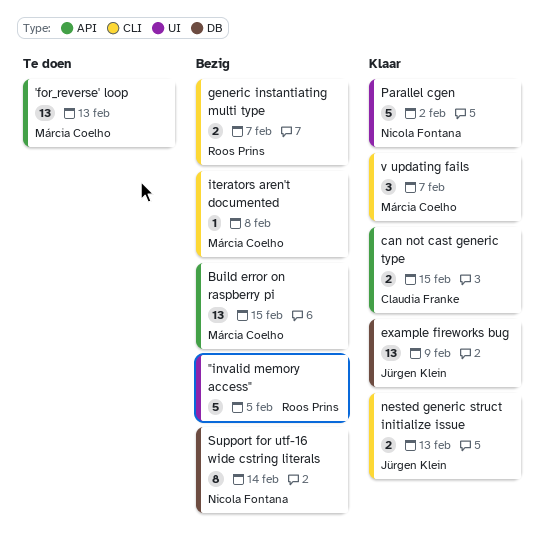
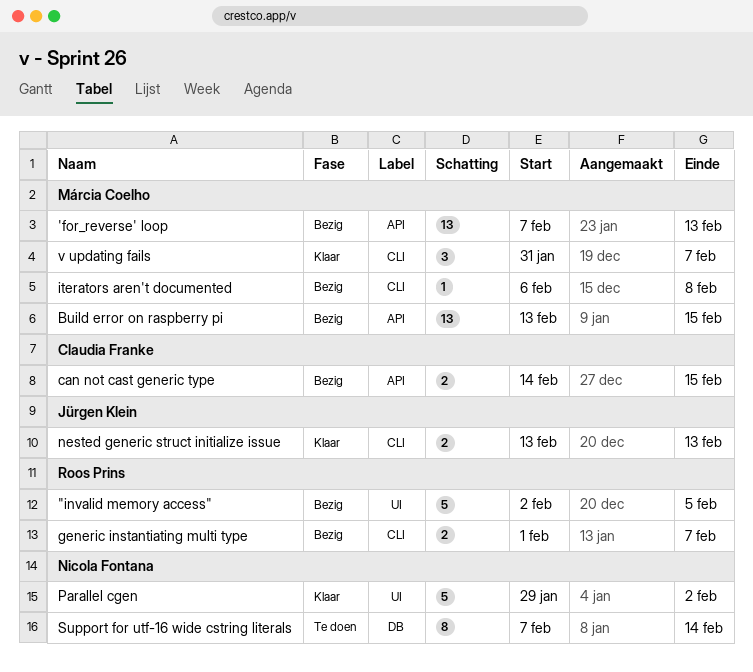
'for_reverse' loop, status: Te doen -> Bezig
can not cast generic type, status: Klaar -> Bezig
example fireworks bug: present -> none
Support for utf-16 wide cstring literals, status: Bezig -> Te doen

